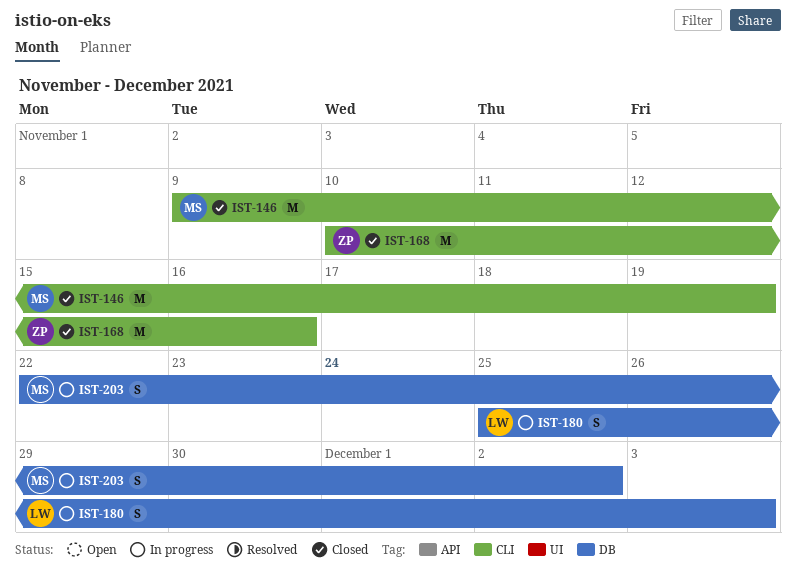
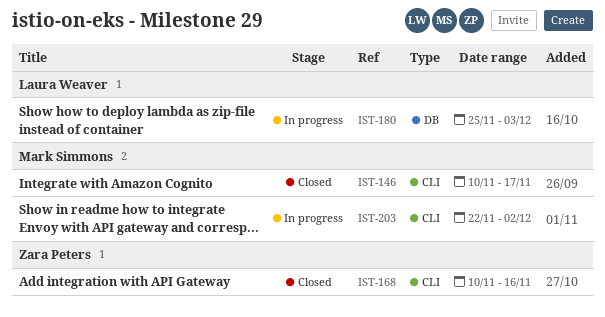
IST-146, start: Nov 9 -> Nov 10
IST-146, due: Nov 19 -> Nov 17
IST-203, label: DB -> CLI

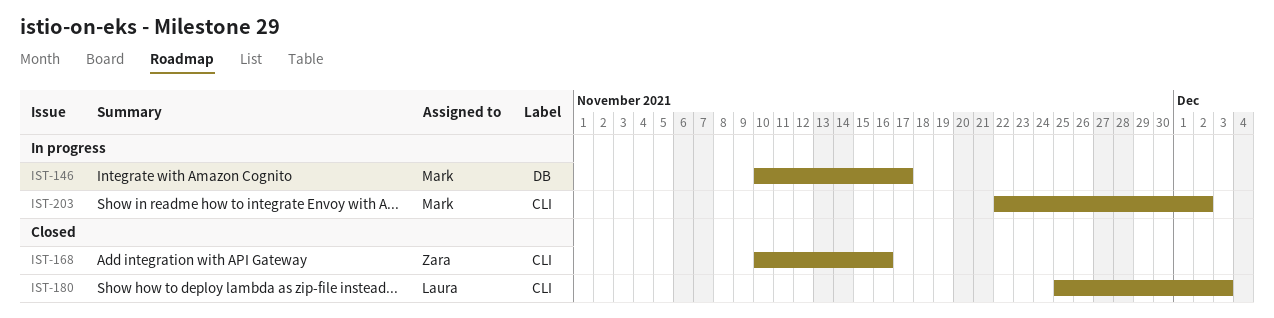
IST-146, status: Closed -> In progress
IST-146, label: CLI -> DB
IST-180, status: In progress -> Closed
IST-180, label: DB -> CLI

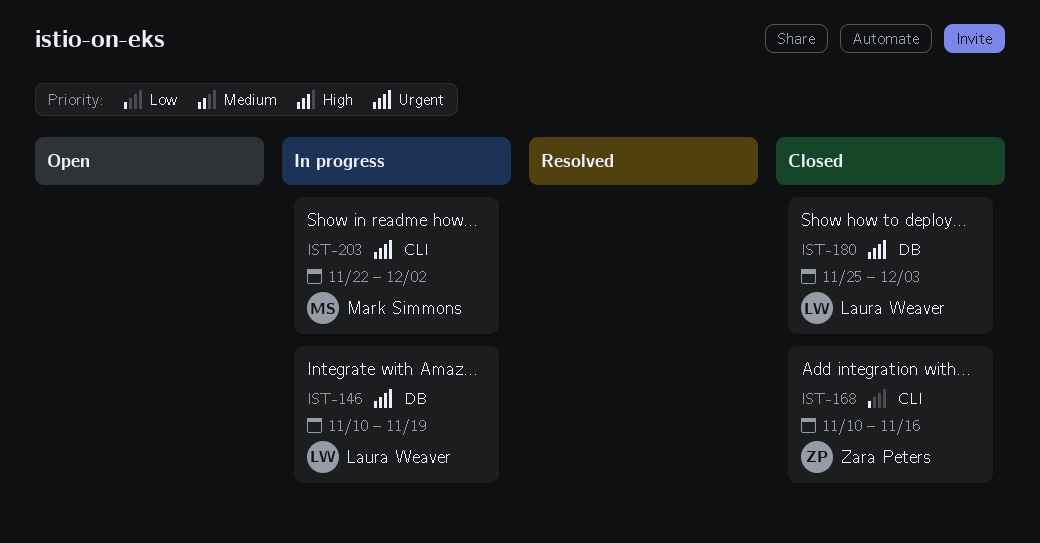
IST-146, owner: Mark Simmons -> Laura Weaver
IST-146, due: Nov 17 -> Nov 19
IST-180, label: CLI -> DB

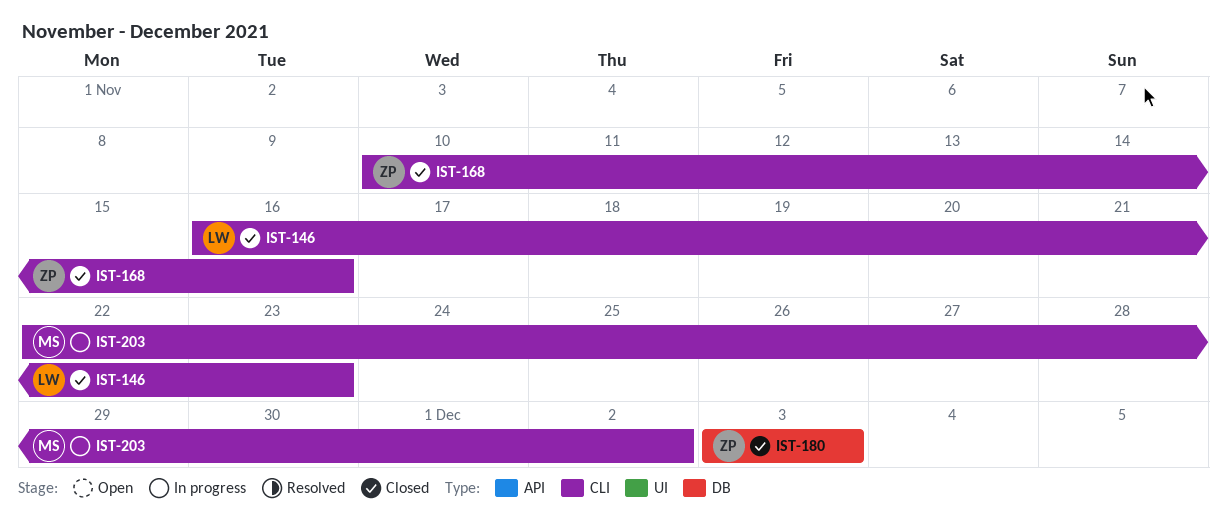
IST-146, status: In progress -> Closed
IST-146, label: DB -> CLI
IST-146, start: Nov 10 -> Nov 16
IST-146, due: Nov 19 -> Nov 23
IST-180, owner: Laura Weaver -> Zara Peters
IST-180, start: Nov 25 -> Dec 3

